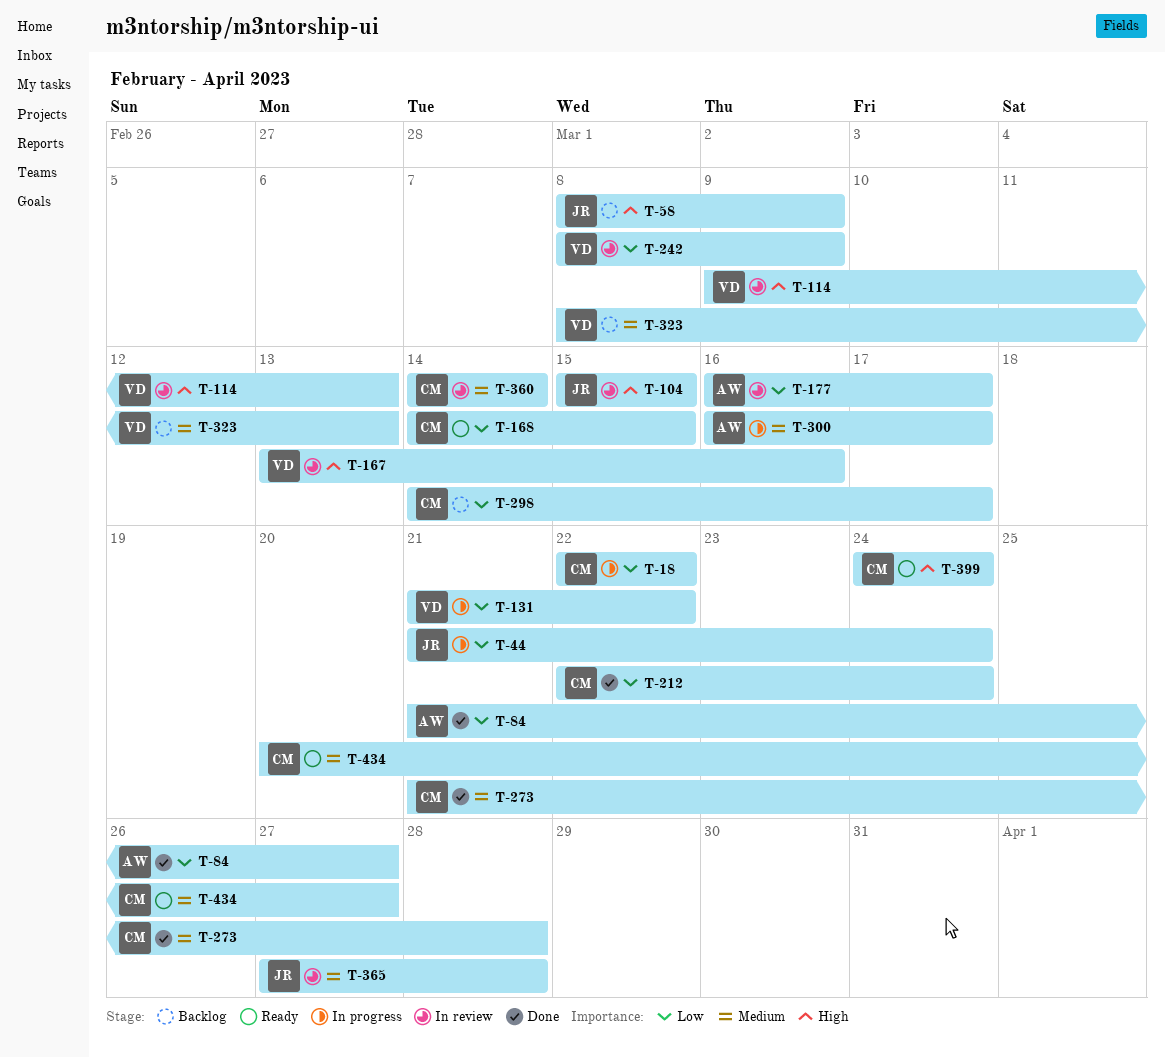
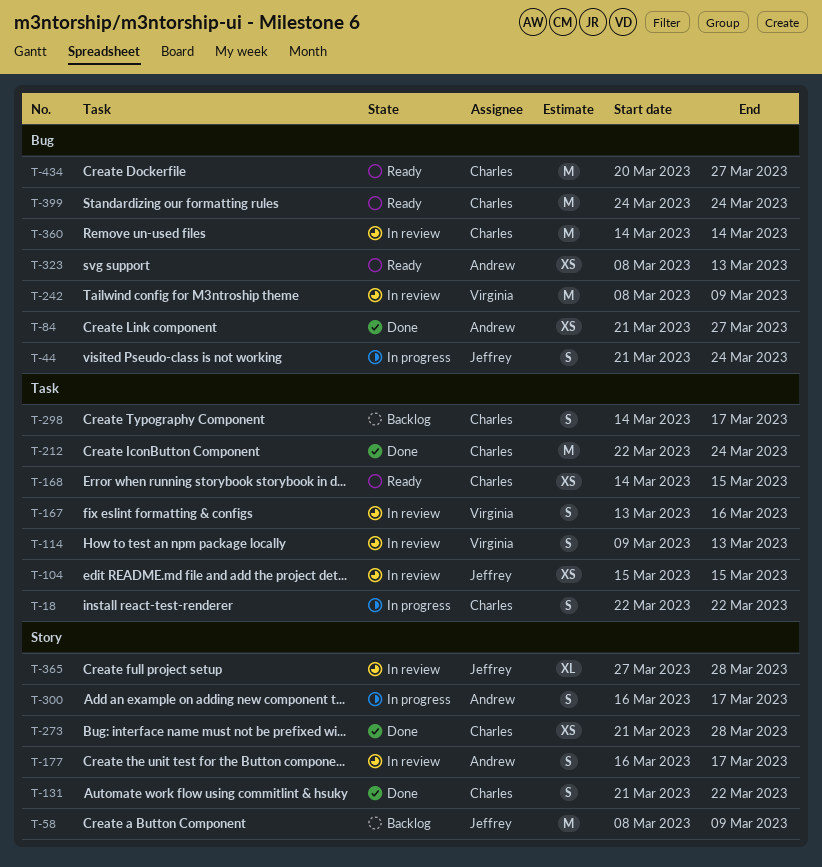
T-131, status: In progress -> Done
T-131, owner: Virginia -> Charles
T-323, status: Backlog -> Ready
T-323, owner: Virginia -> Andrew

